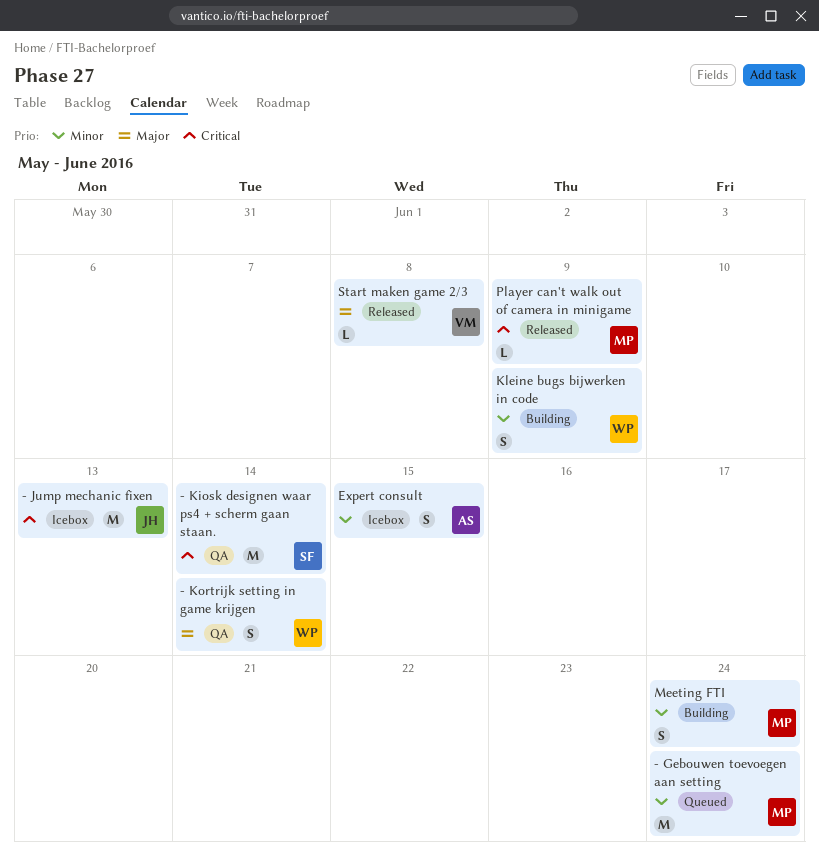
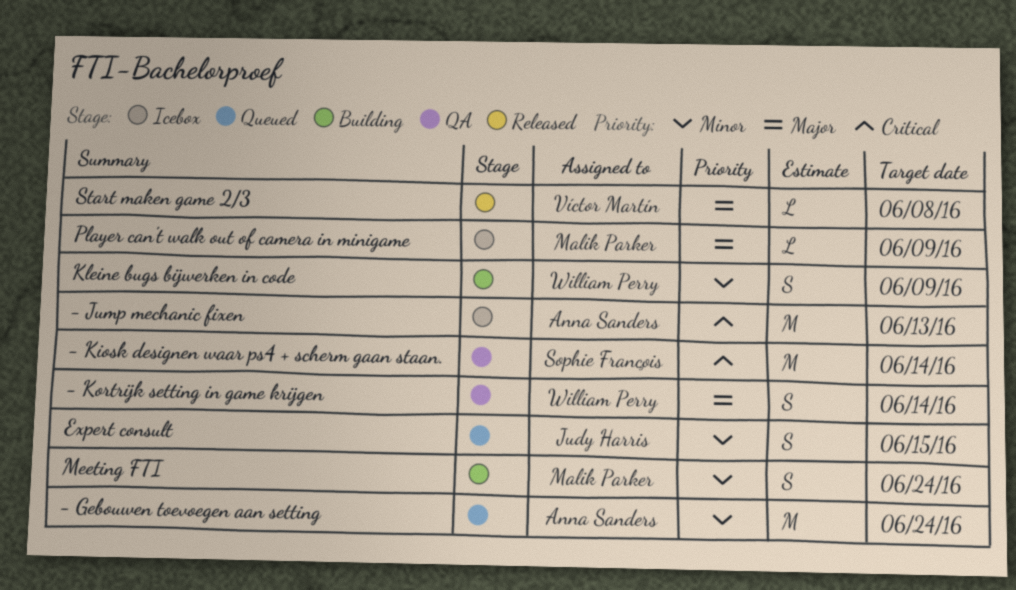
- Gebouwen toevoegen aan setting, owner: Malik Parker -> Anna Sanders
- Jump mechanic fixen, owner: Judy Harris -> Anna Sanders
Expert consult, status: Icebox -> Queued
Expert consult, owner: Anna Sanders -> Judy Harris
Player can't walk out of camera in minigame, status: Released -> Icebox
Player can't walk out of camera in minigame, priority: Critical -> Major

